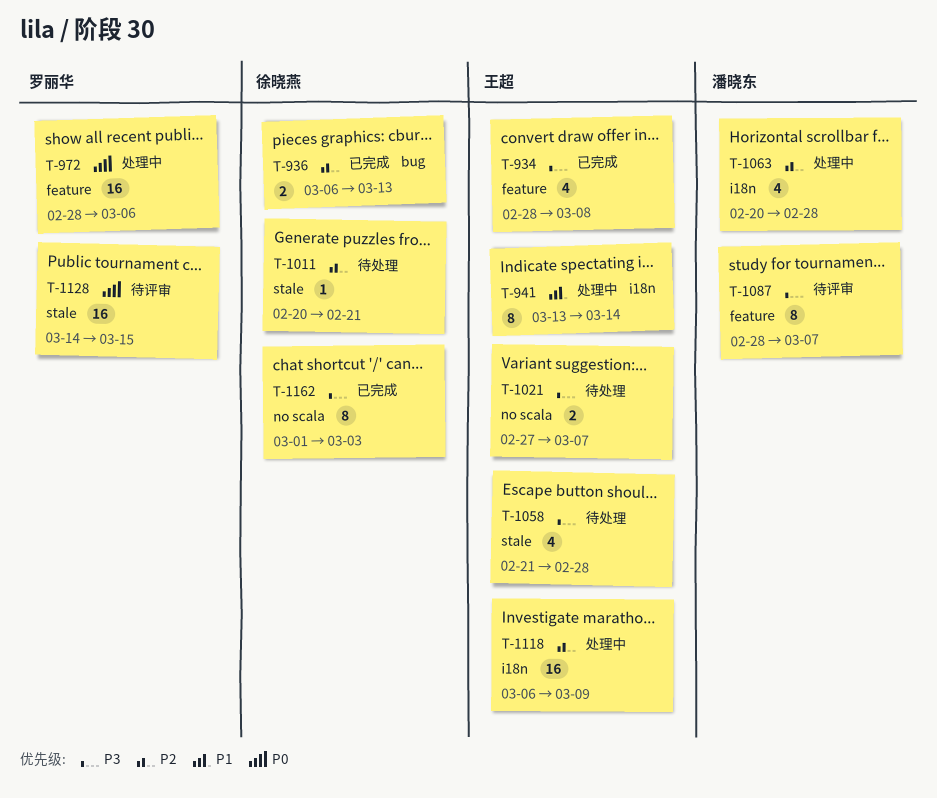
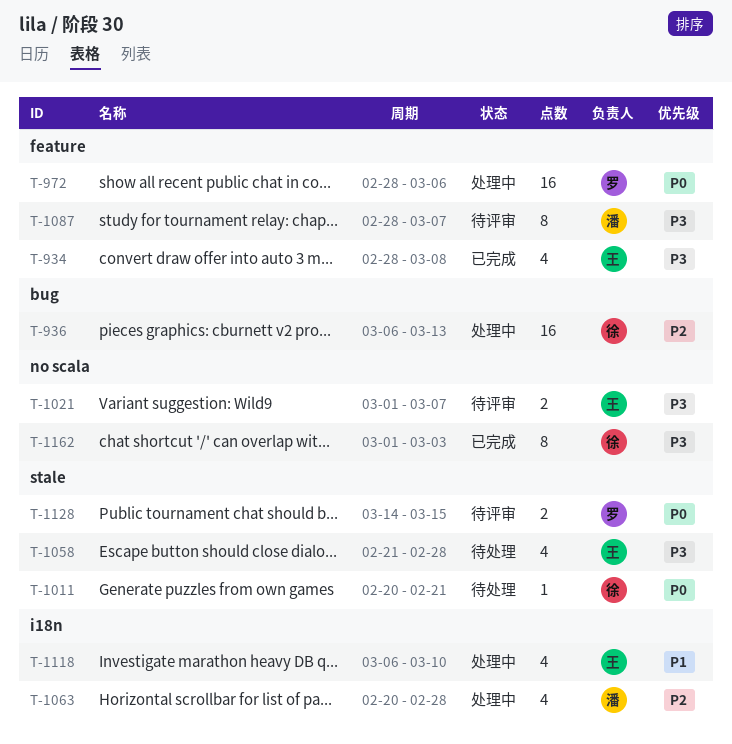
T-936, status: 已完成 -> 处理中
T-936, estimate: 2 -> 16
T-941: present -> none
T-1011, priority: P2 -> P0
T-1021, status: 待处理 -> 待评审
T-1021, start: Feb 27 -> Mar 1
T-1118, priority: P2 -> P1
T-1118, estimate: 16 -> 4
T-1118, due: Mar 9 -> Mar 10
T-1128, estimate: 16 -> 2

